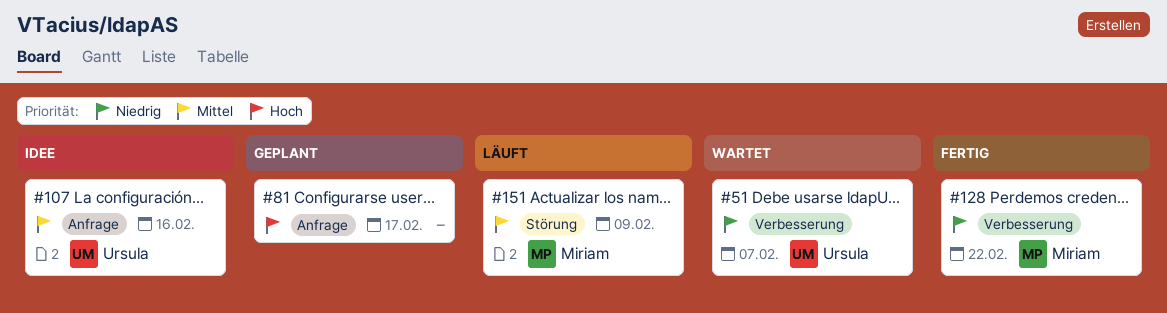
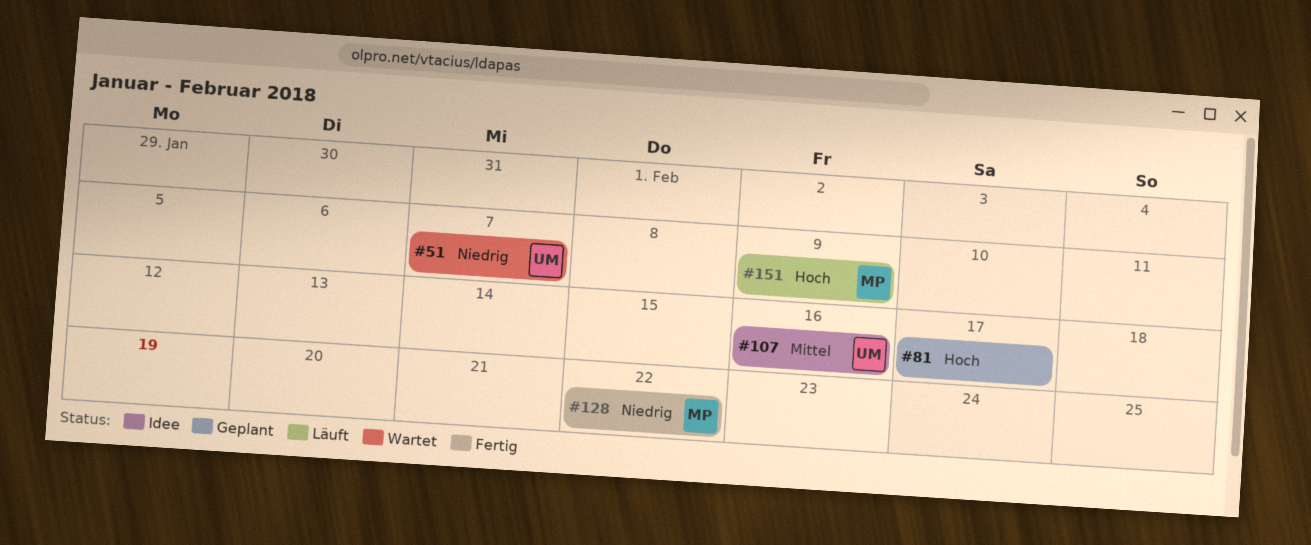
#151, priority: Mittel -> Hoch

